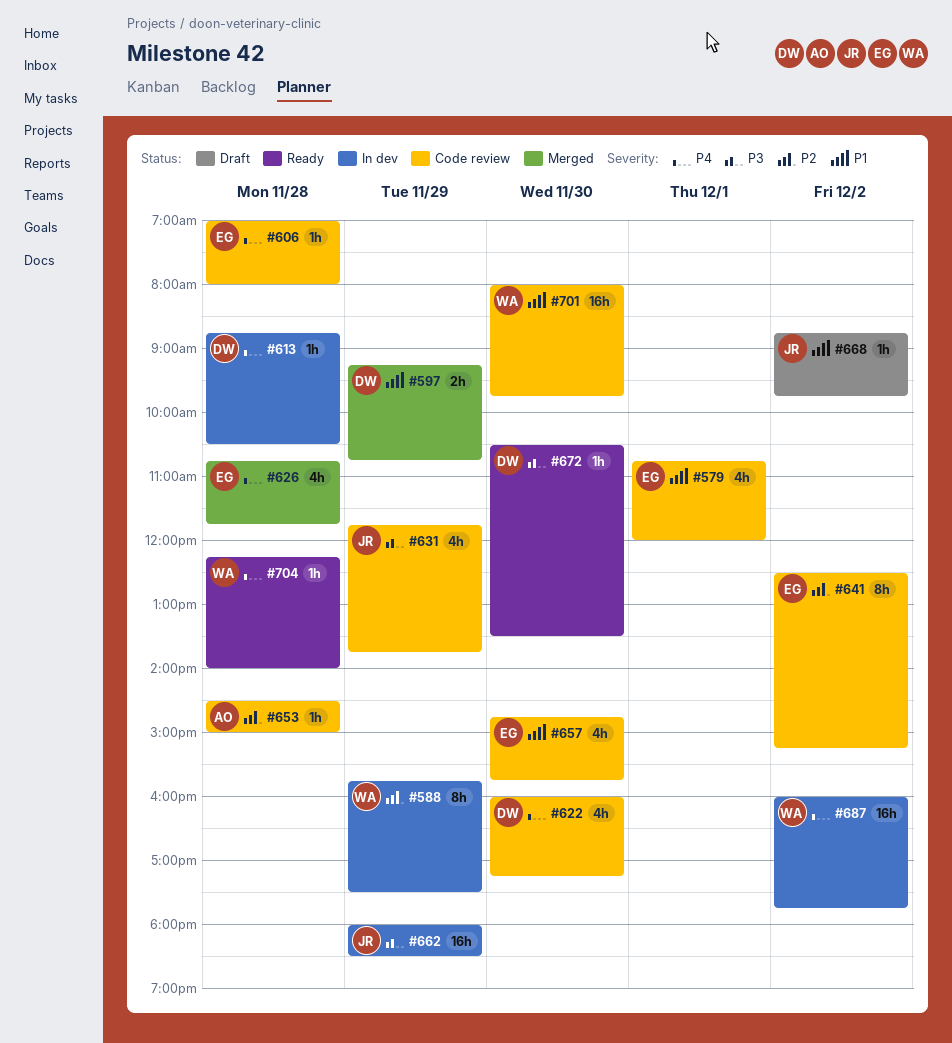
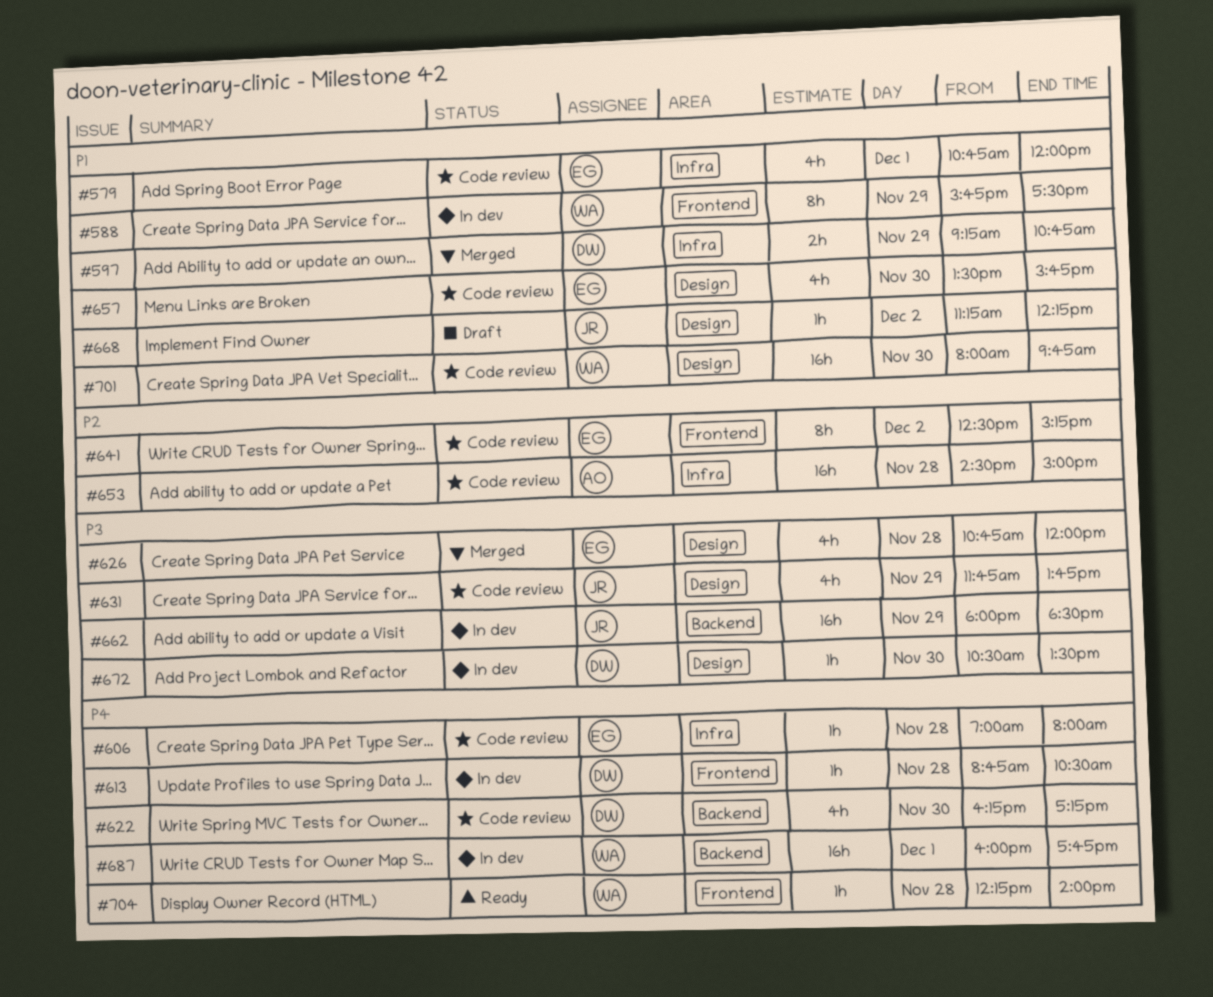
#588, priority: P2 -> P1
#622, begins: 16:00 -> 16:15
#626, priority: P4 -> P3
#626, ends: 11:45 -> 12:00
#653, estimate: 1h -> 16h
#657, begins: 14:45 -> 13:30
#668, begins: 08:45 -> 11:15
#668, ends: 09:45 -> 12:15
#672, status: Ready -> In dev
#687, day: Dec 2 -> Dec 1

